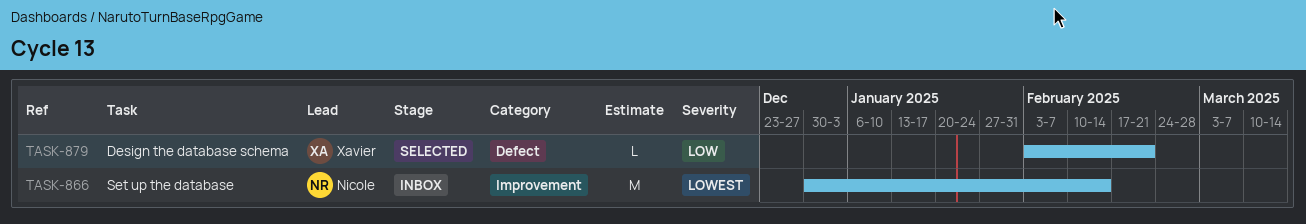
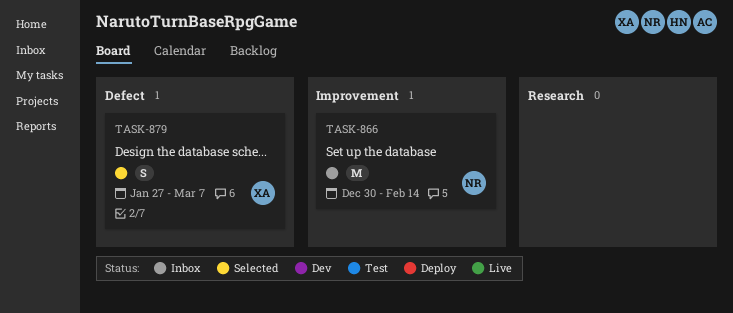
TASK-879, estimate: L -> S
TASK-879, start: Feb 3 -> Jan 27
TASK-879, due: Feb 21 -> Mar 7

